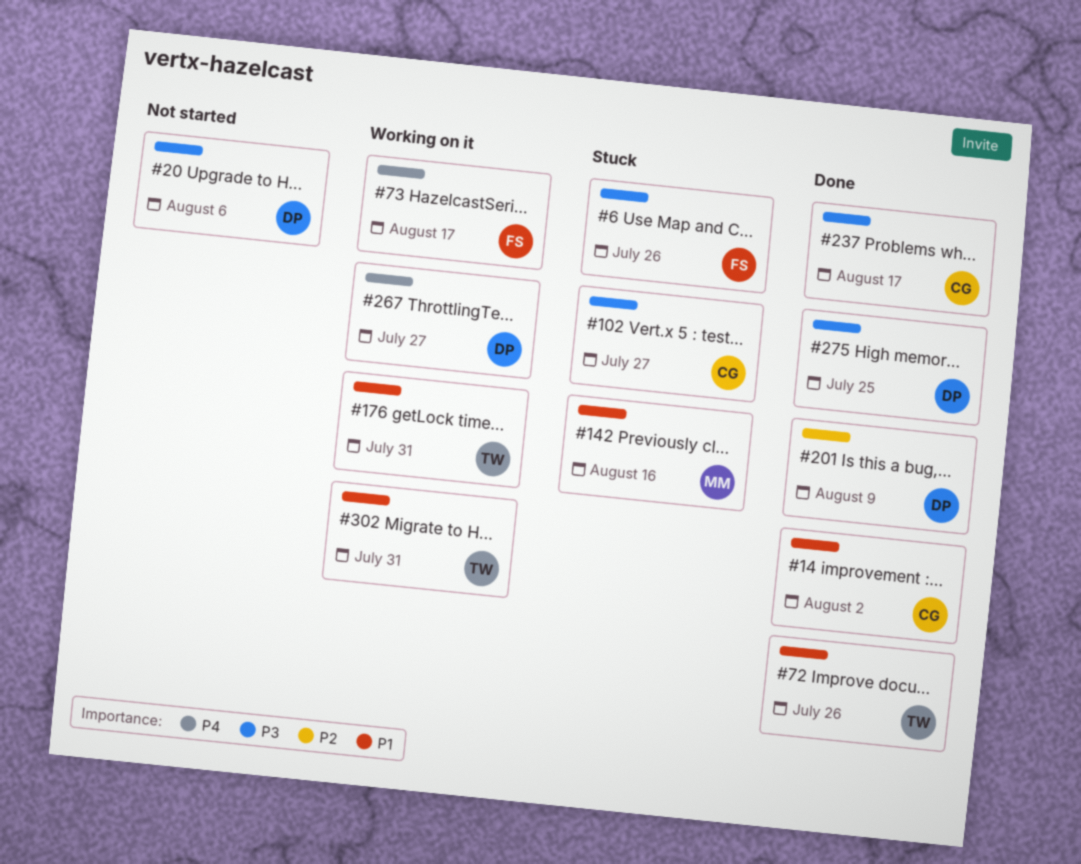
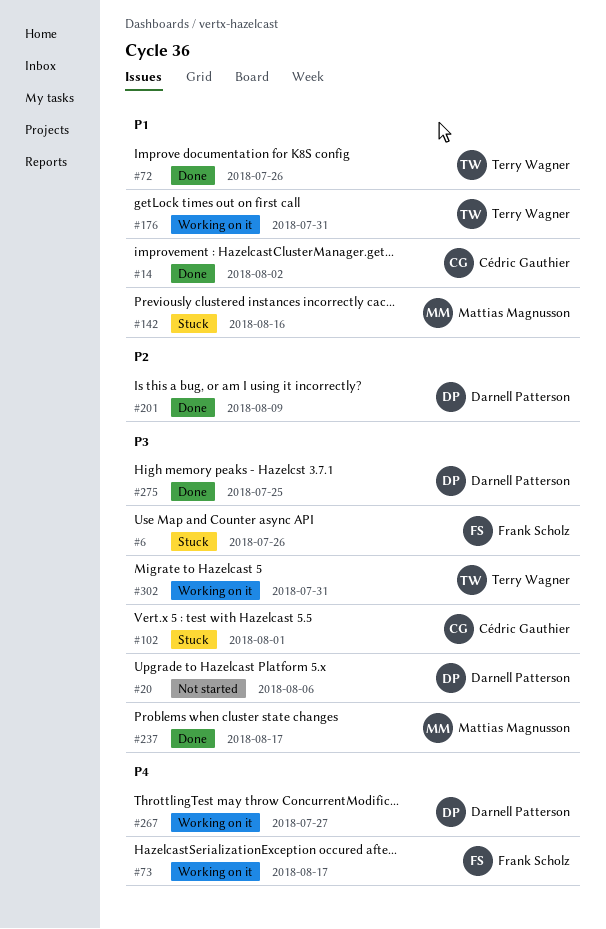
#102, due: Jul 27 -> Aug 1
#237, owner: Cédric Gauthier -> Mattias Magnusson
#302, priority: P1 -> P3

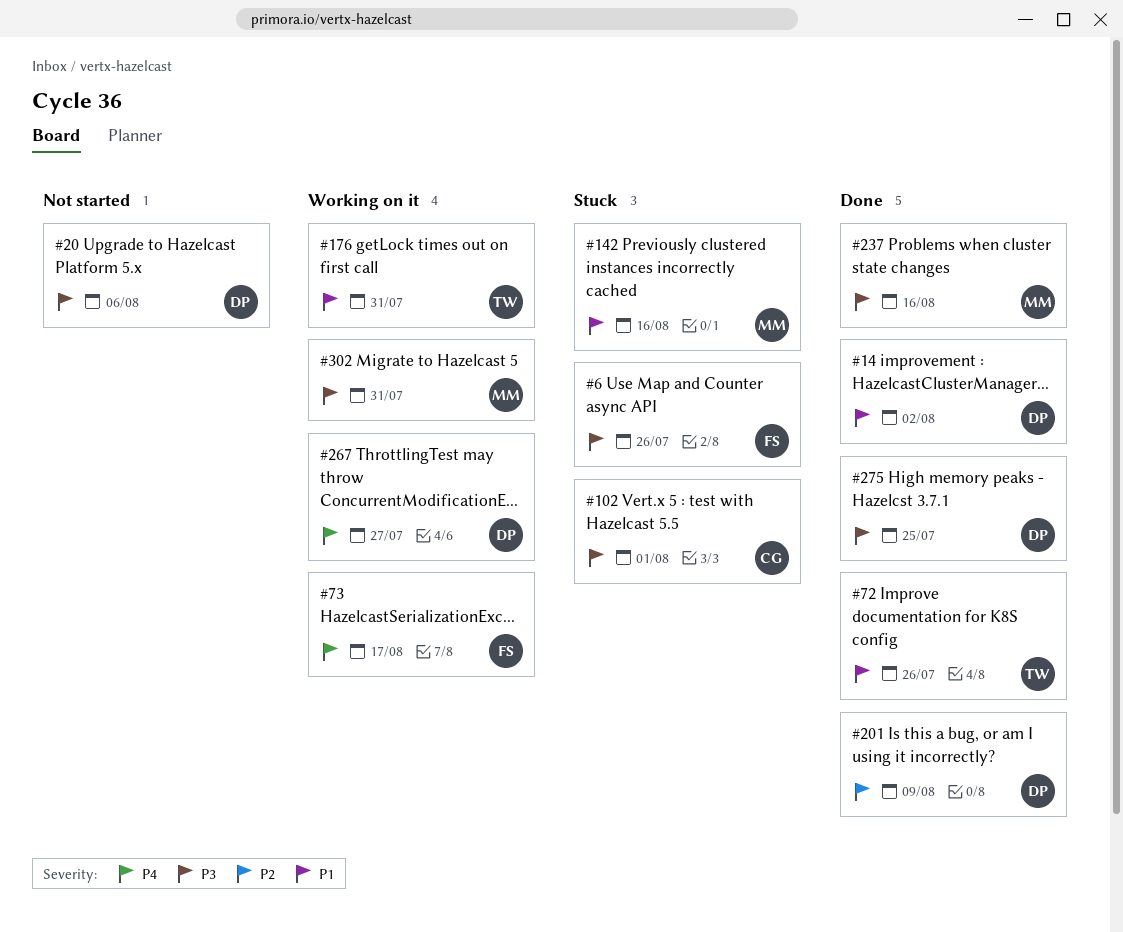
#14, owner: Cédric Gauthier -> Darnell Patterson
#237, due: Aug 17 -> Aug 16
#302, owner: Terry Wagner -> Mattias Magnusson

